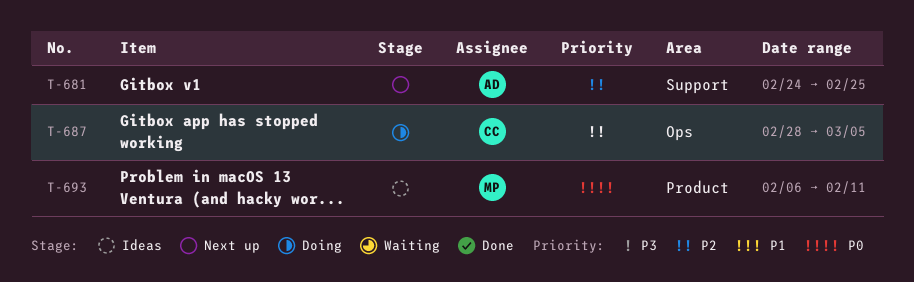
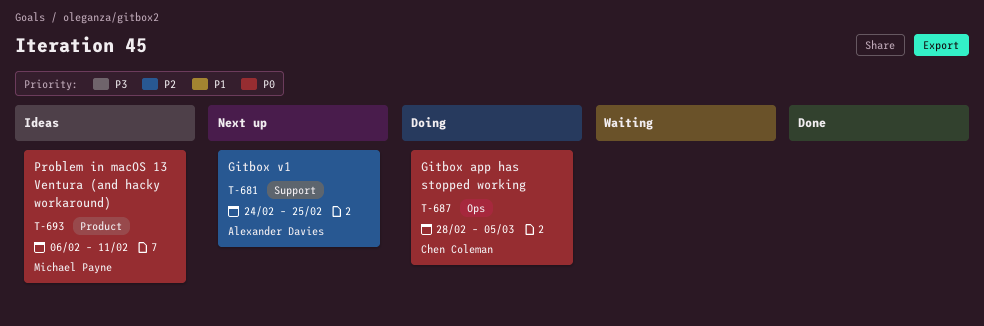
T-687, priority: P2 -> P0

